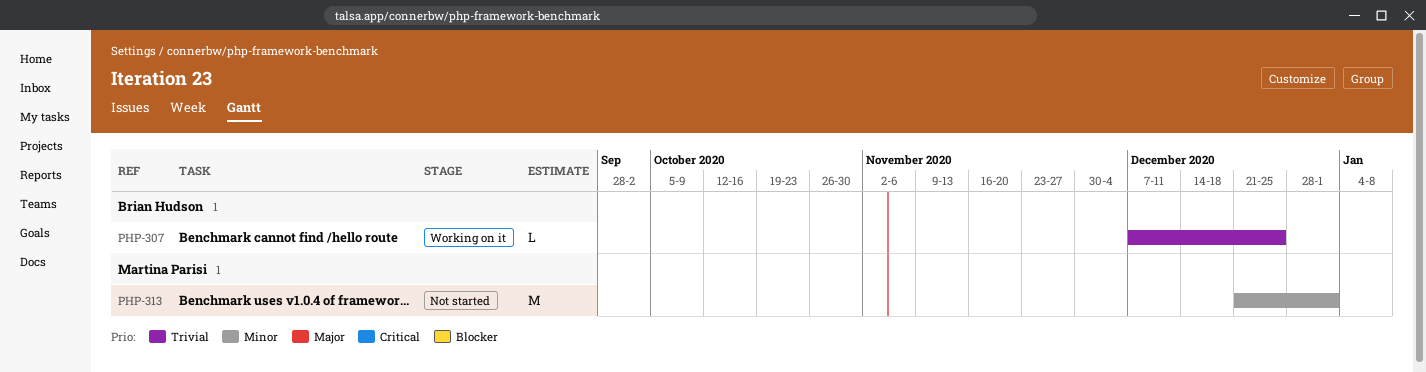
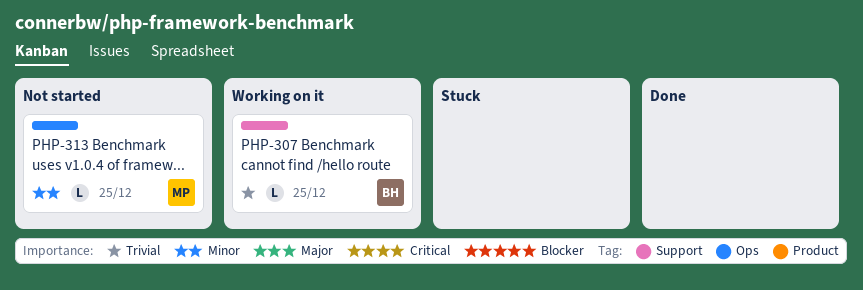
PHP-313, estimate: M -> L
PHP-313, due: Jan 1 -> Dec 25

